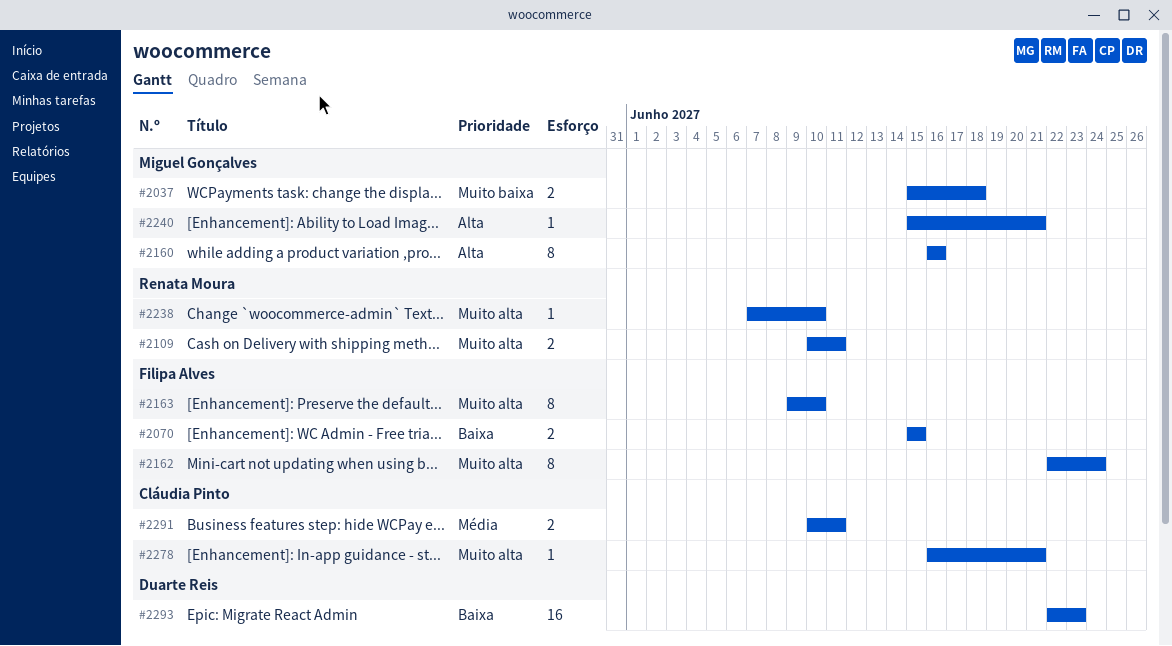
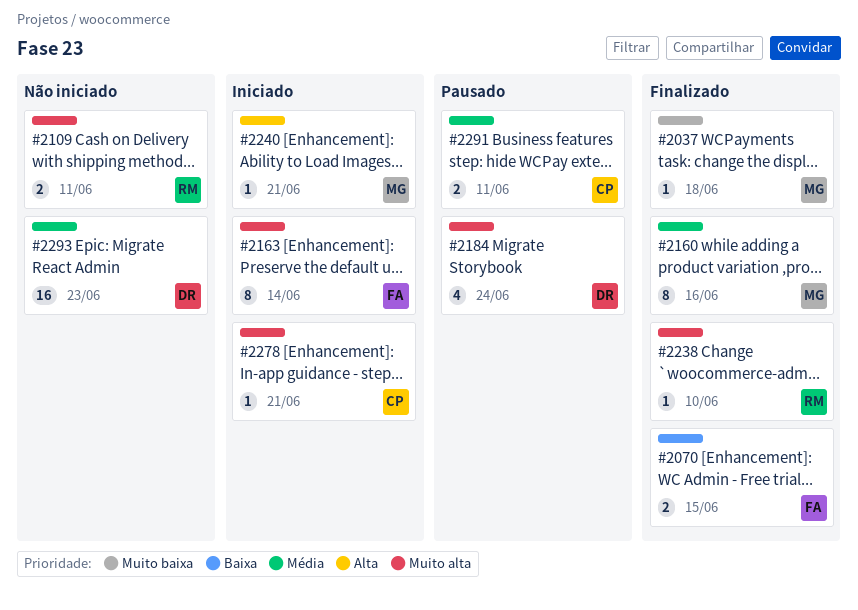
#2037, estimate: 2 -> 1
#2160, priority: Alta -> Média
#2162: present -> none
#2163, due: Jun 10 -> Jun 14
#2184: none -> present
#2293, priority: Baixa -> Média

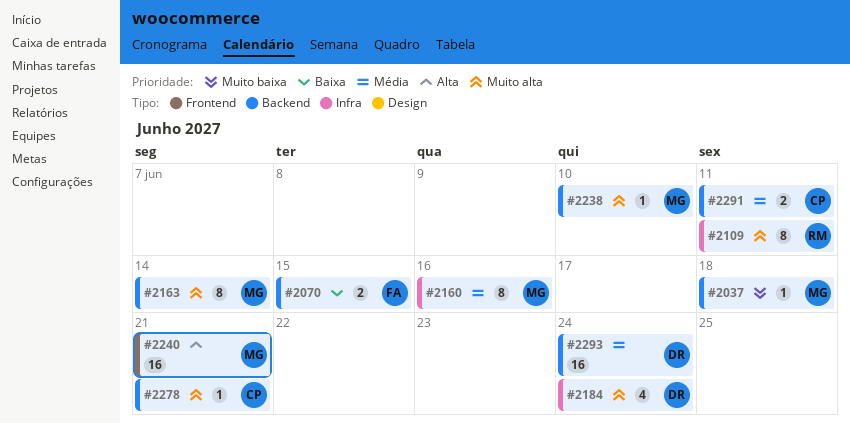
#2109, estimate: 2 -> 8
#2163, owner: FA -> MG
#2238, owner: RM -> MG
#2240, estimate: 1 -> 16
#2293, due: Jun 23 -> Jun 24

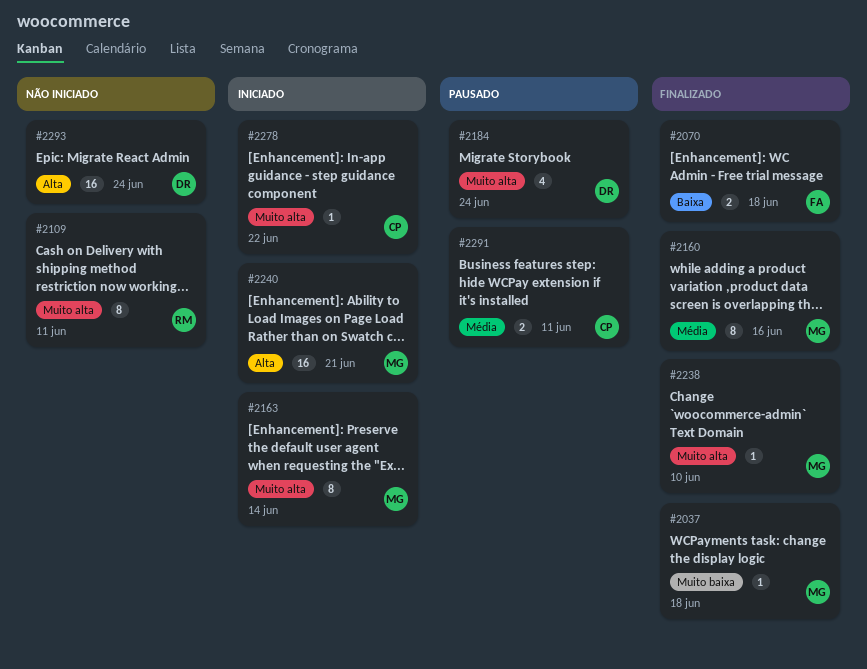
#2070, due: Jun 15 -> Jun 18
#2278, due: Jun 21 -> Jun 22
#2293, priority: Média -> Alta

